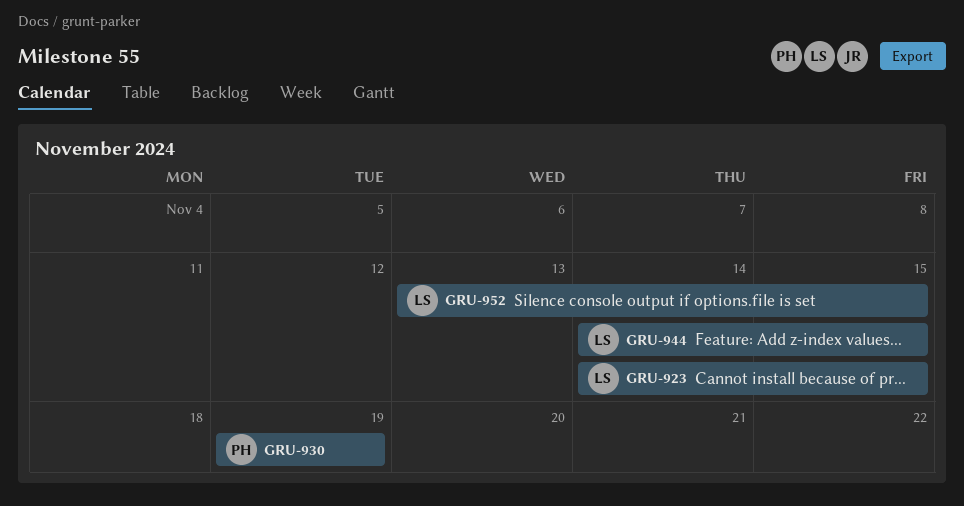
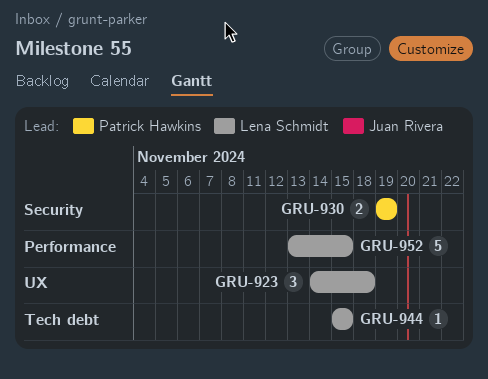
GRU-923, due: Nov 15 -> Nov 18
GRU-944, start: Nov 14 -> Nov 15

